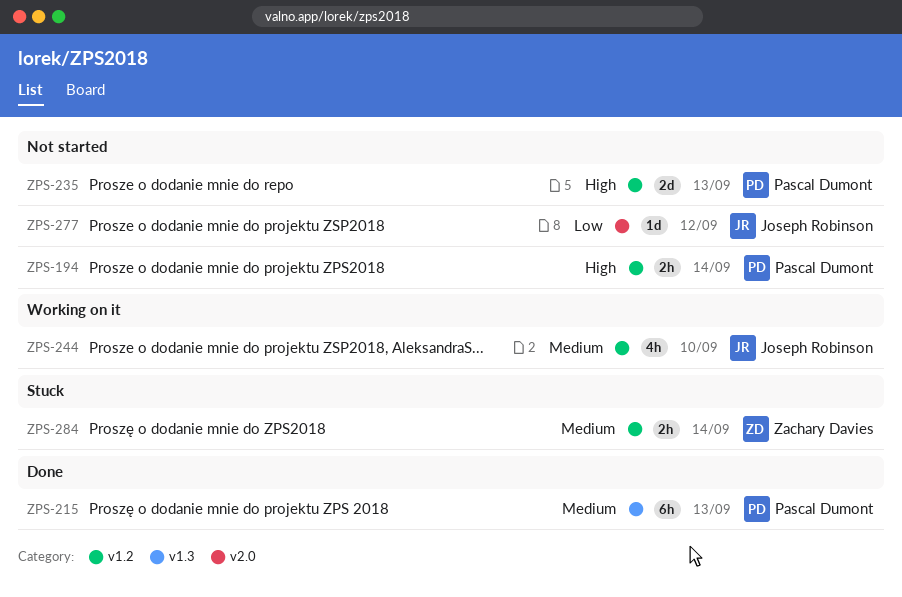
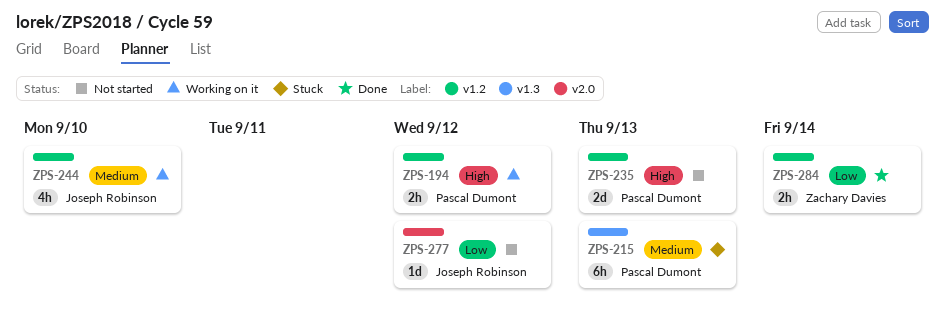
ZPS-194, status: Not started -> Working on it
ZPS-194, due: Sep 14 -> Sep 12
ZPS-215, status: Done -> Stuck
ZPS-284, status: Stuck -> Done
ZPS-284, priority: Medium -> Low

